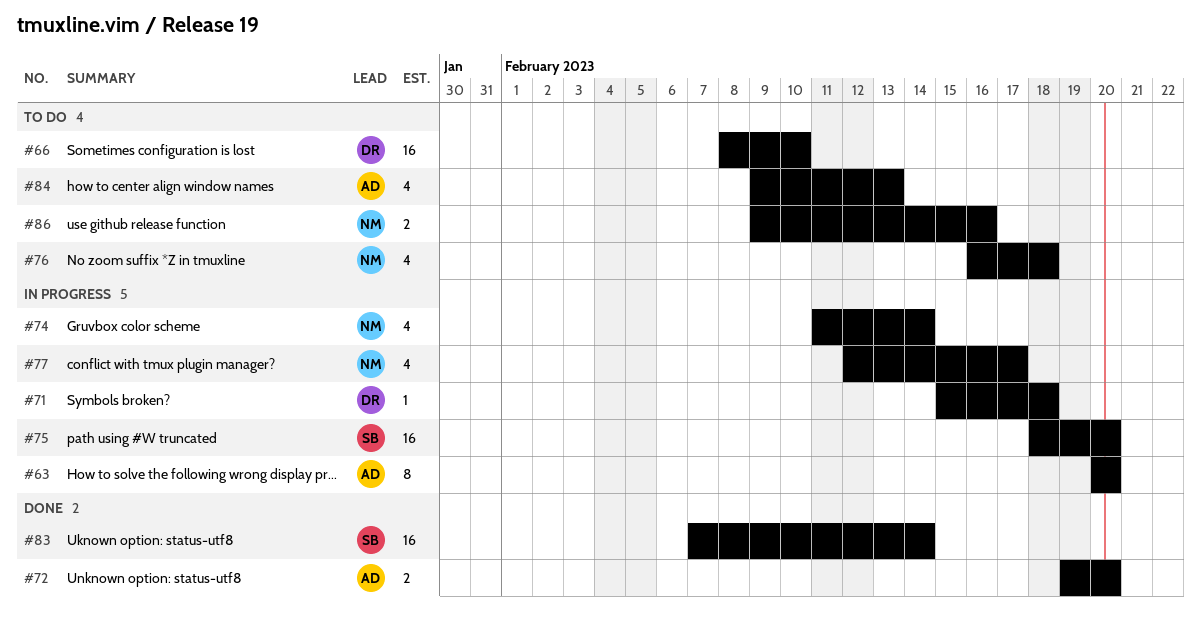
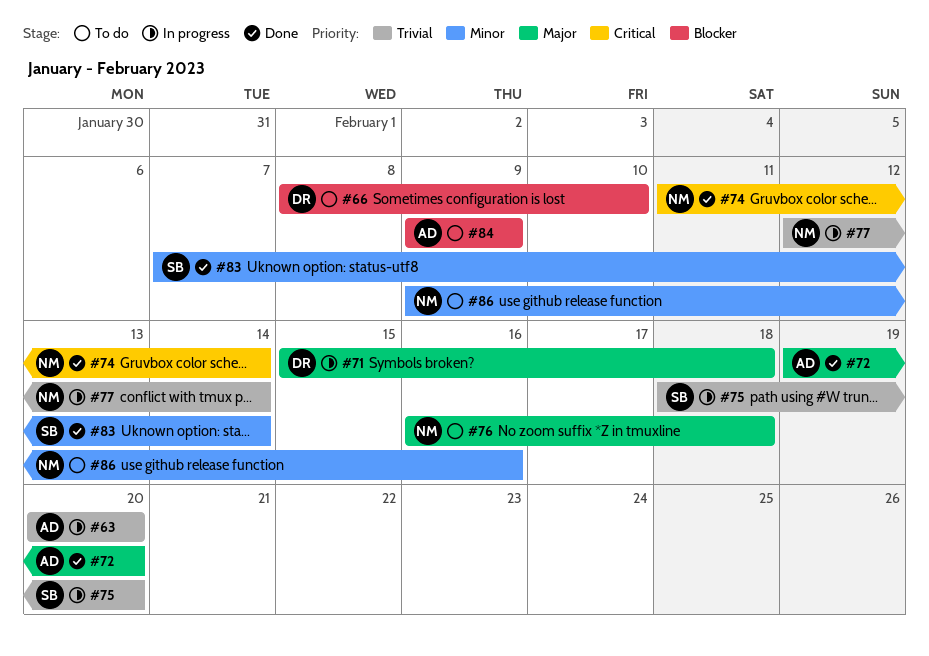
#74, status: In progress -> Done
#77, due: Feb 17 -> Feb 14
#84, due: Feb 13 -> Feb 9

